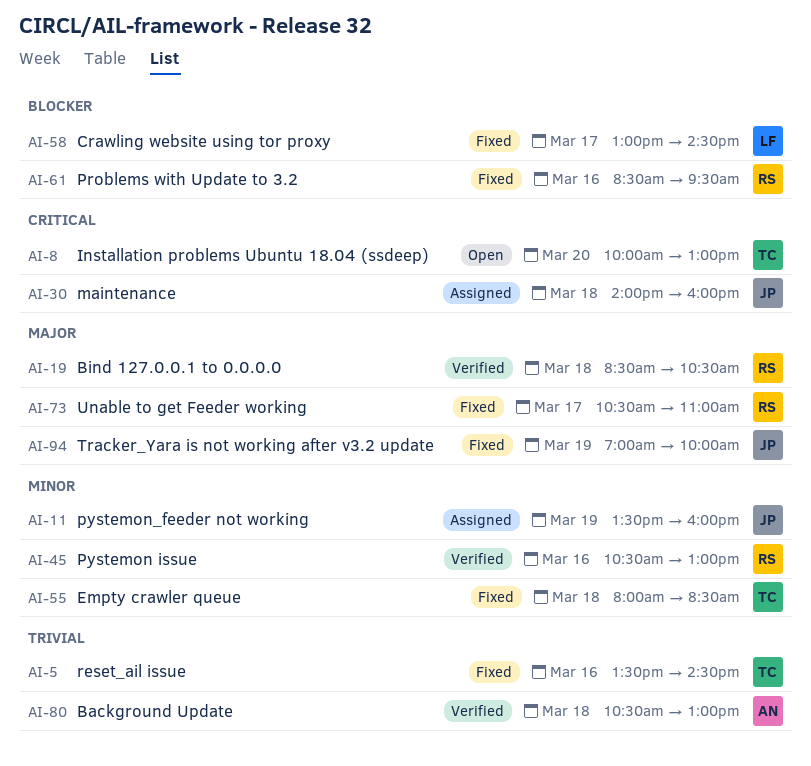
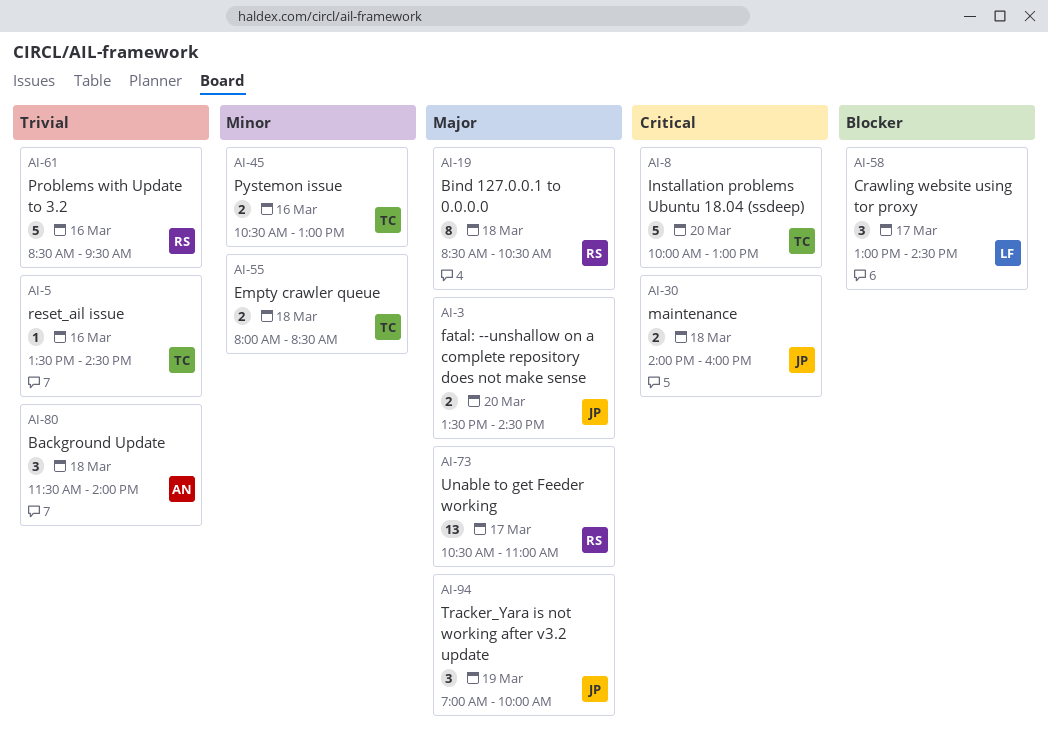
AI-3: none -> present
AI-11: present -> none
AI-45, owner: RS -> TC
AI-61, priority: Blocker -> Trivial
AI-80, begins: 10:30 -> 11:30
AI-80, ends: 13:00 -> 14:00

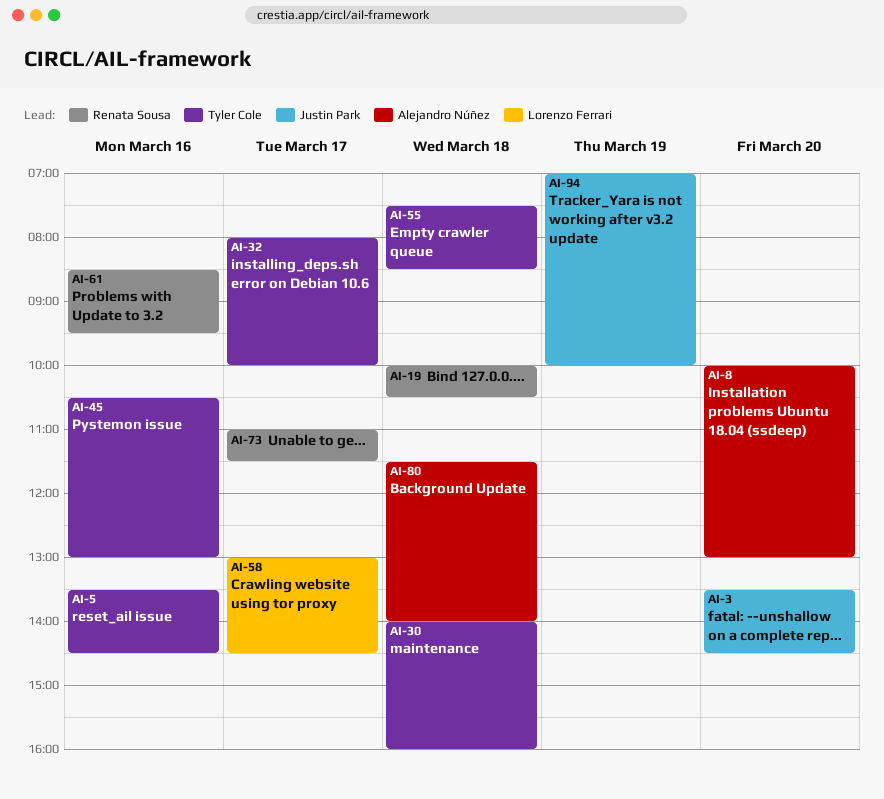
AI-8, owner: Tyler Cole -> Alejandro Núñez
AI-19, begins: 08:30 -> 10:00
AI-30, owner: Justin Park -> Tyler Cole
AI-32: none -> present
AI-55, begins: 08:00 -> 07:30
AI-73, begins: 10:30 -> 11:00
AI-73, ends: 11:00 -> 11:30

